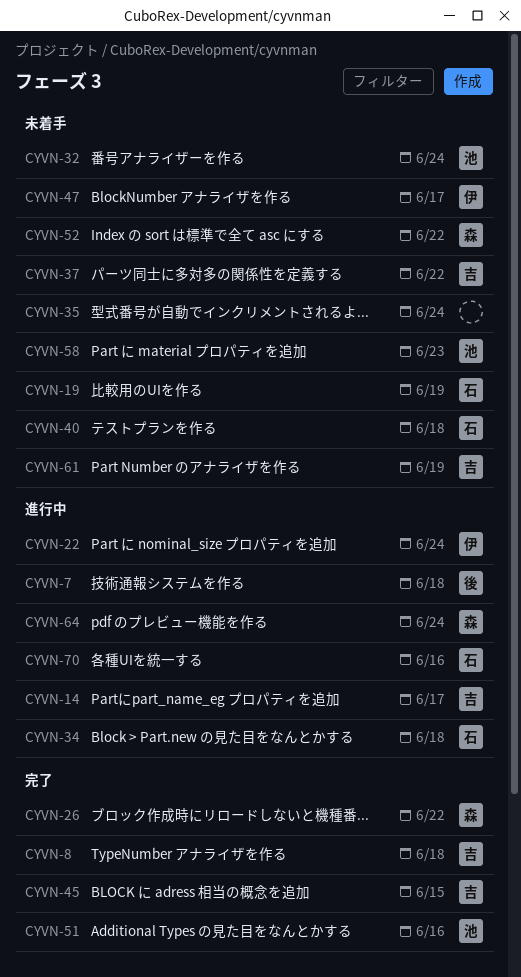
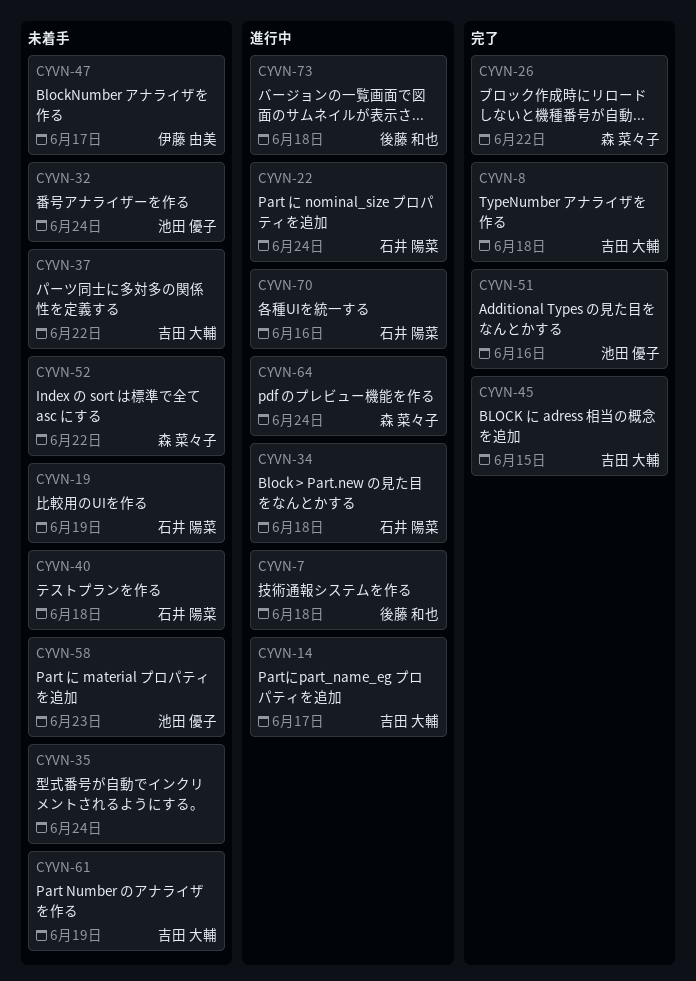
CYVN-22, owner: 伊藤 由美 -> 石井 陽菜
CYVN-73: none -> present

